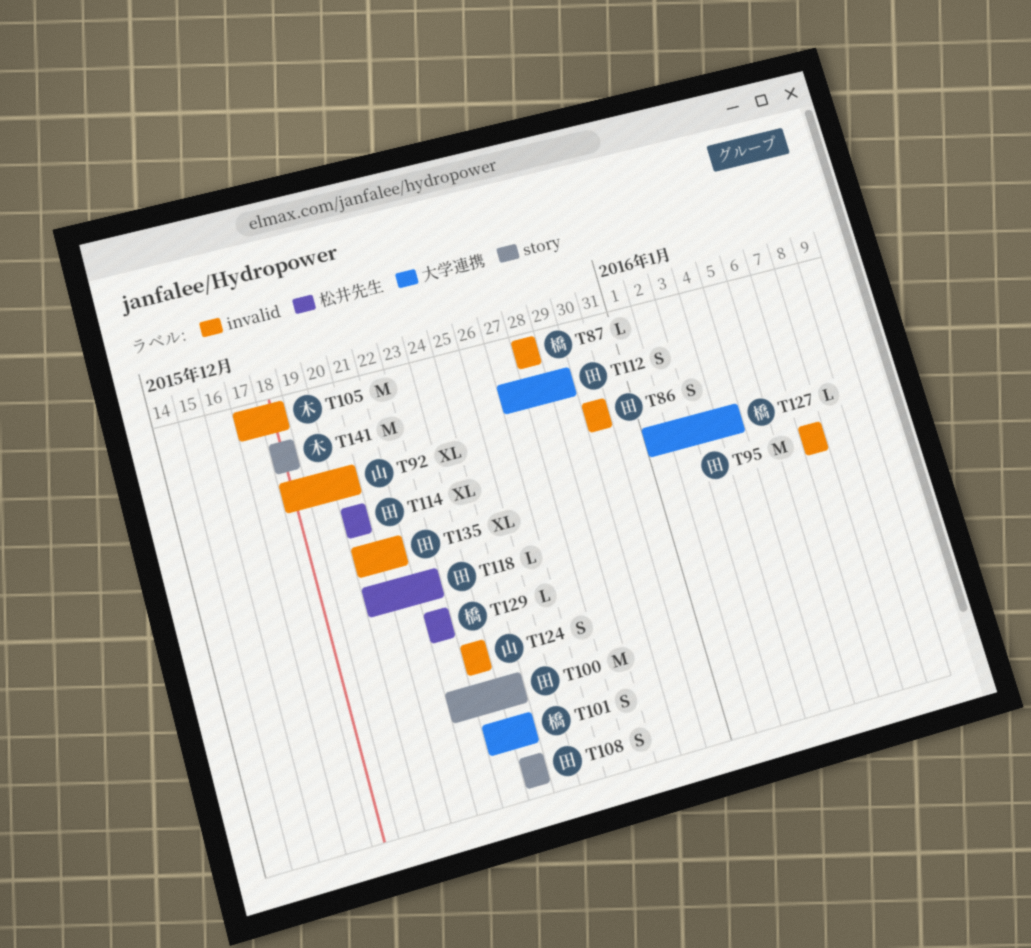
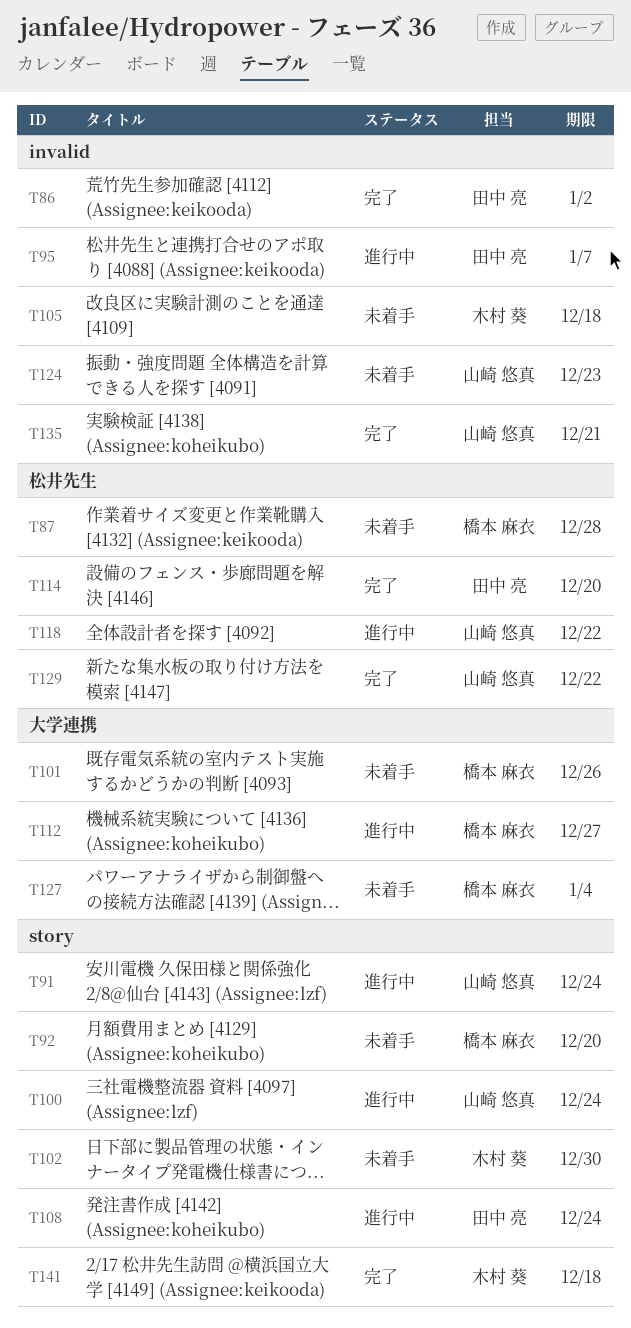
T86, due: Dec 30 -> Jan 2
T87, label: invalid -> 松井先生
T91: none -> present
T92, owner: 山崎 悠真 -> 橋本 麻衣
T92, label: invalid -> story
T100, owner: 田中 亮 -> 山崎 悠真
T101, due: Dec 24 -> Dec 26
T102: none -> present
T112, owner: 田中 亮 -> 橋本 麻衣
T112, due: Dec 29 -> Dec 27
T118, owner: 田中 亮 -> 山崎 悠真
T129, owner: 橋本 麻衣 -> 山崎 悠真
T135, owner: 田中 亮 -> 山崎 悠真

